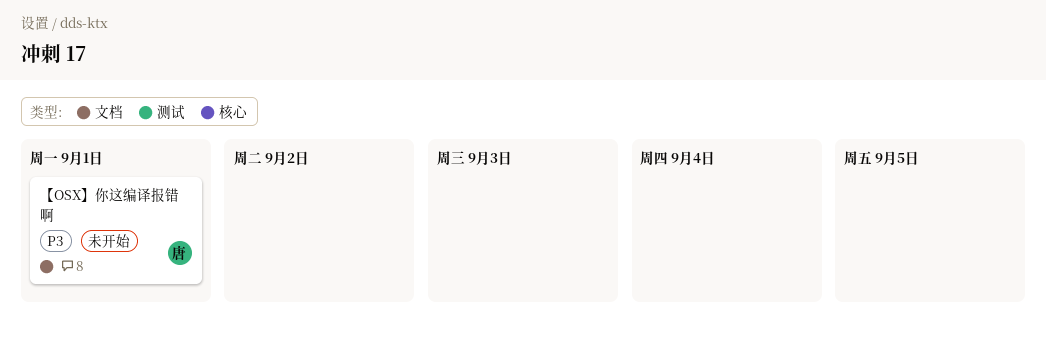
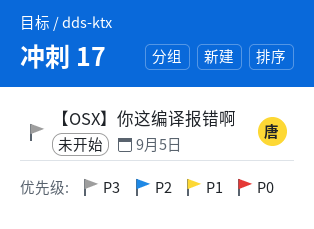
【OSX】你这编译报错啊, due: Sep 1 -> Sep 5

